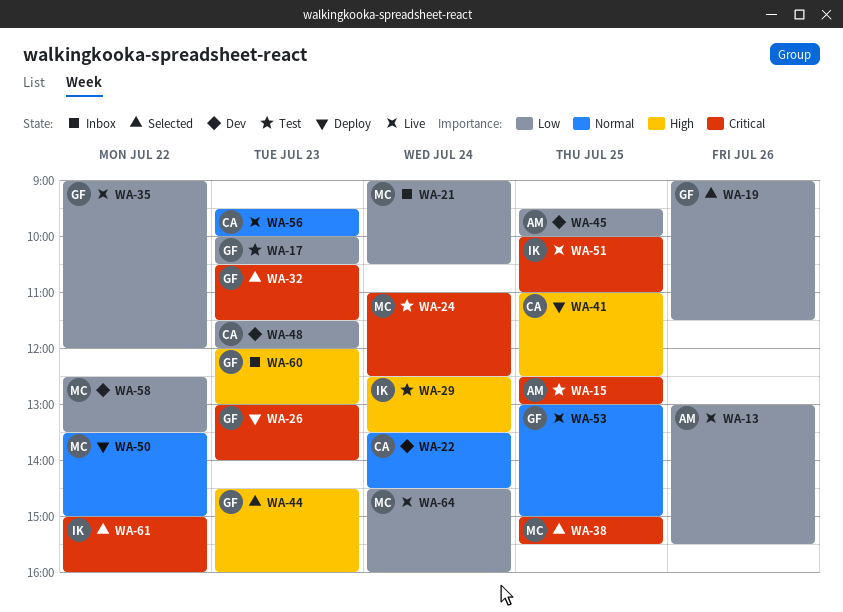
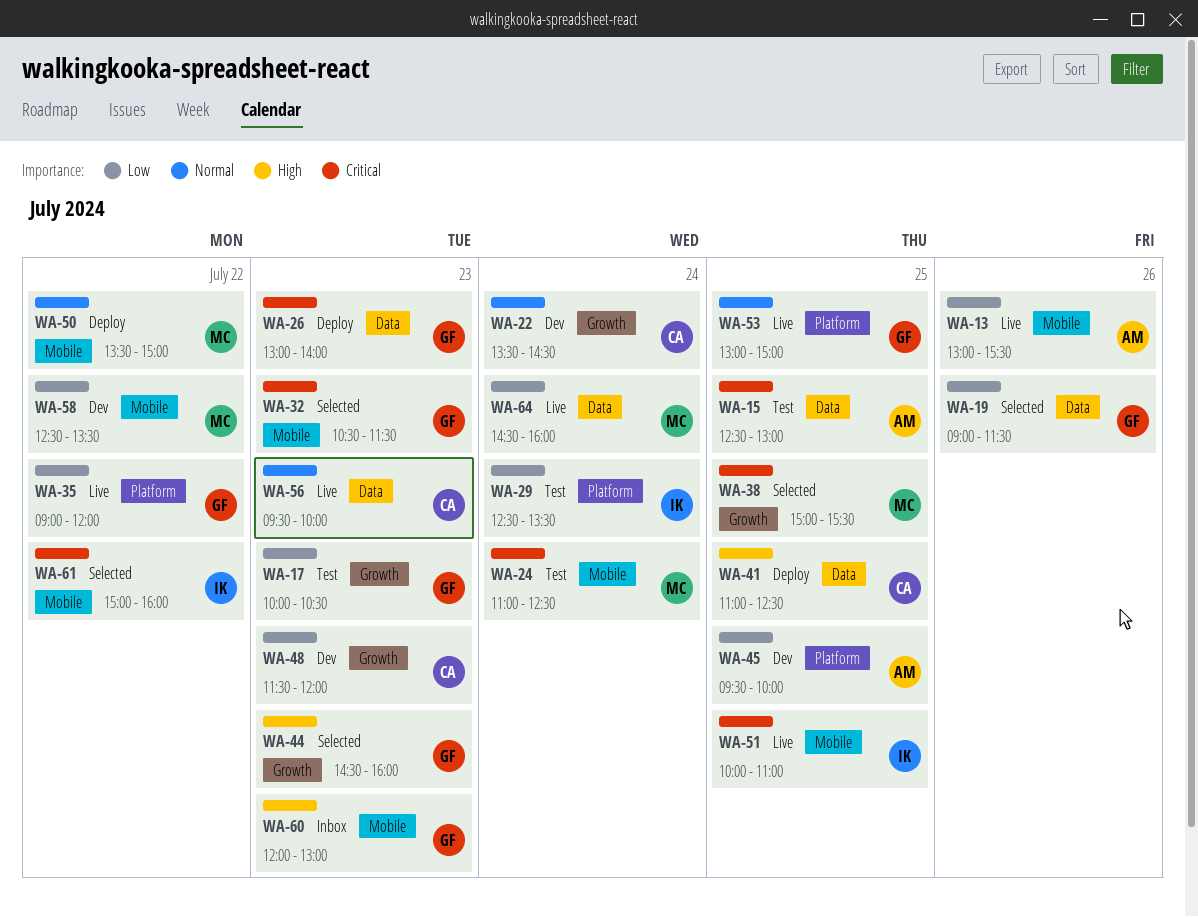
WA-21: present -> none
WA-29, priority: High -> Low

